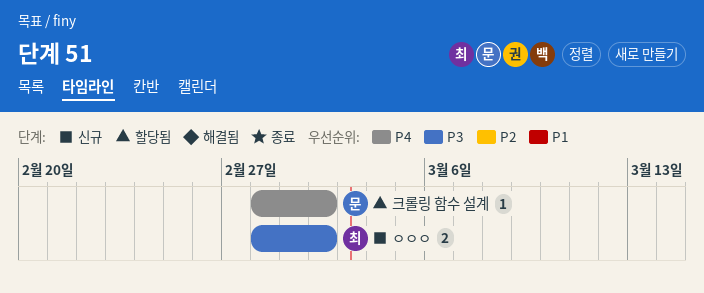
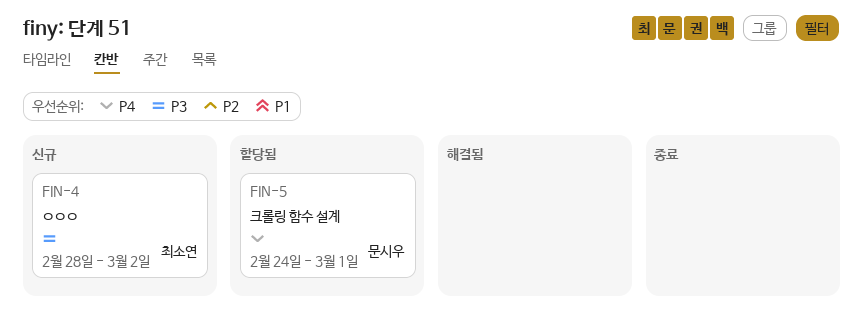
크롤링 함수 설계, start: Feb 28 -> Feb 24
크롤링 함수 설계, due: Mar 2 -> Mar 1

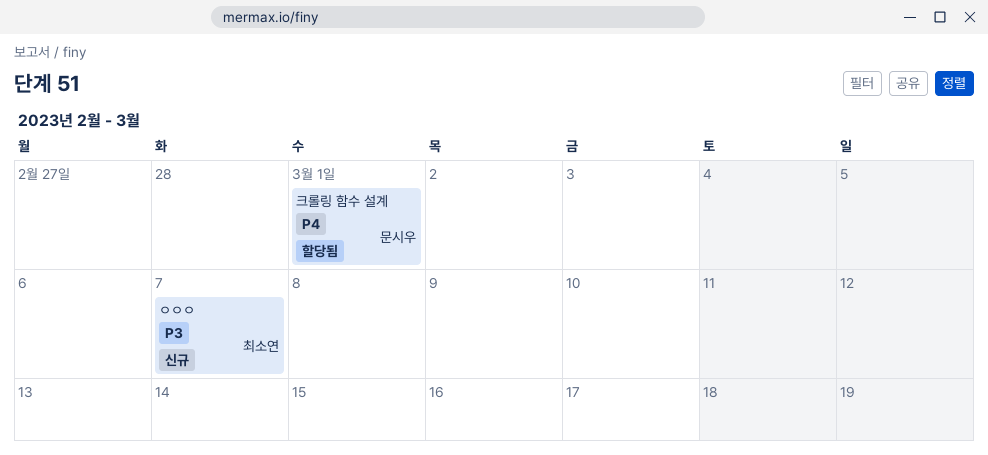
ㅇㅇㅇ, due: Mar 2 -> Mar 7

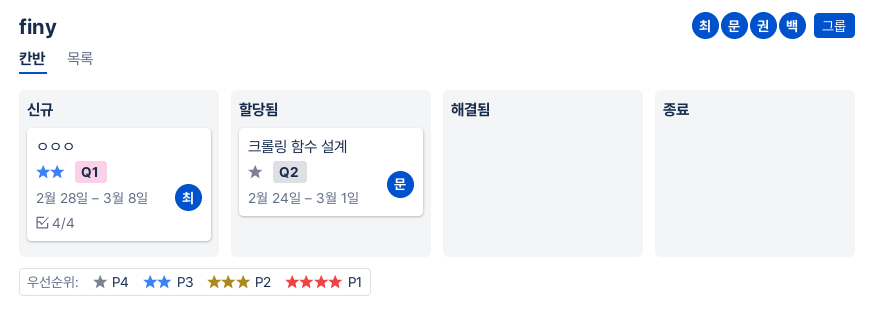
ㅇㅇㅇ, due: Mar 7 -> Mar 8

